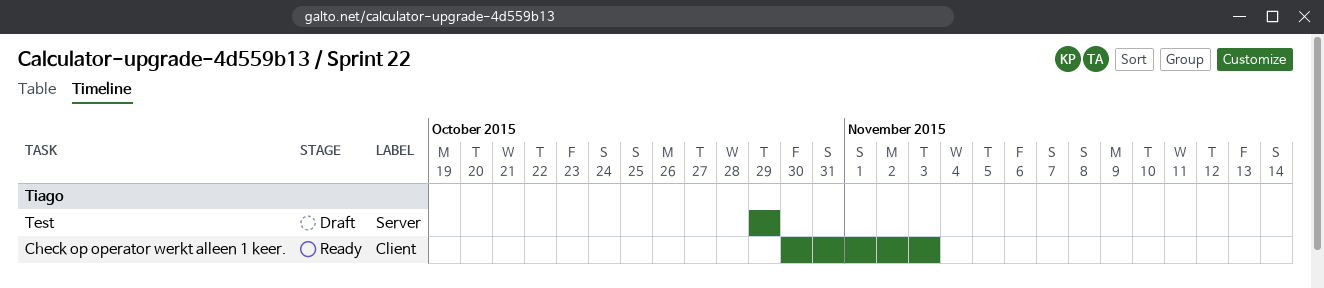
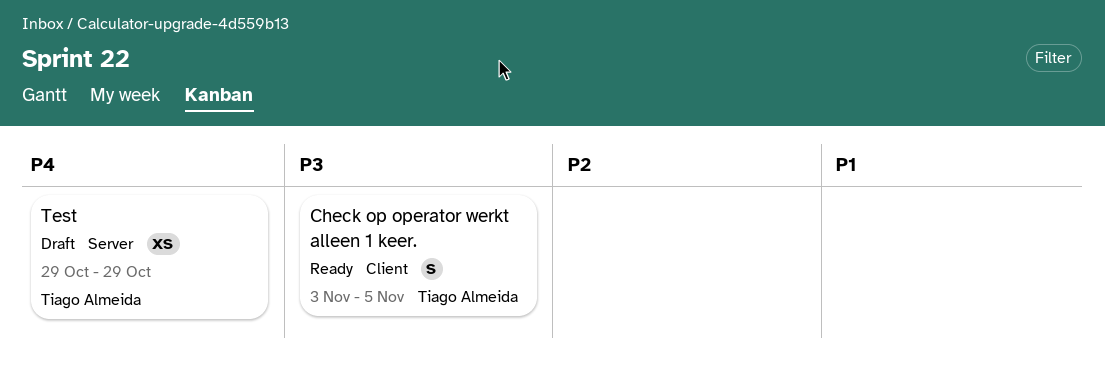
Check op operator werkt alleen 1 keer., start: Oct 30 -> Nov 3
Check op operator werkt alleen 1 keer., due: Nov 3 -> Nov 5

